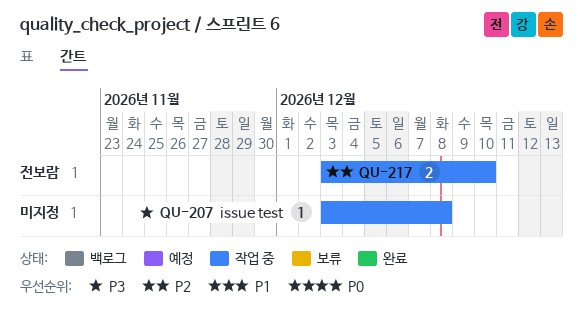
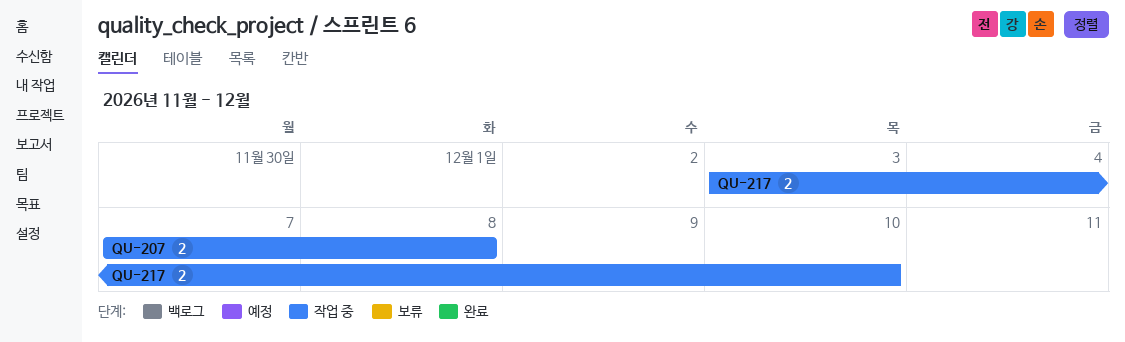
QU-207, estimate: 1 -> 2
QU-207, start: Dec 3 -> Dec 7

